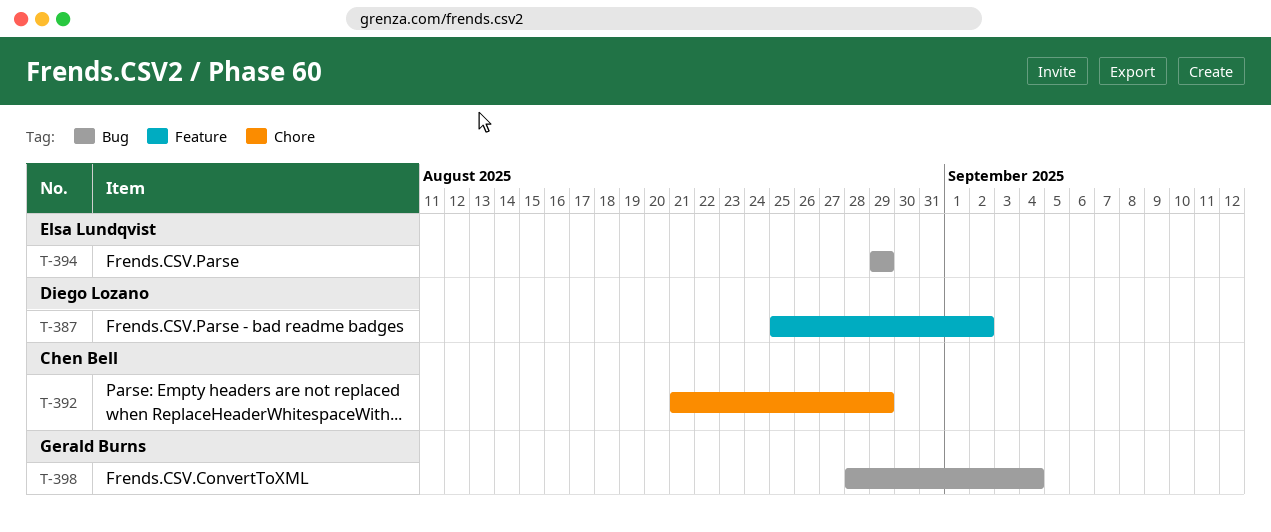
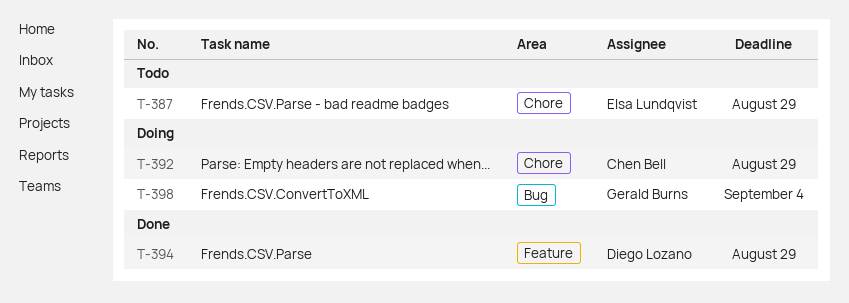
T-387, owner: Diego Lozano -> Elsa Lundqvist
T-387, label: Feature -> Chore
T-387, due: Sep 2 -> Aug 29
T-394, owner: Elsa Lundqvist -> Diego Lozano
T-394, label: Bug -> Feature

